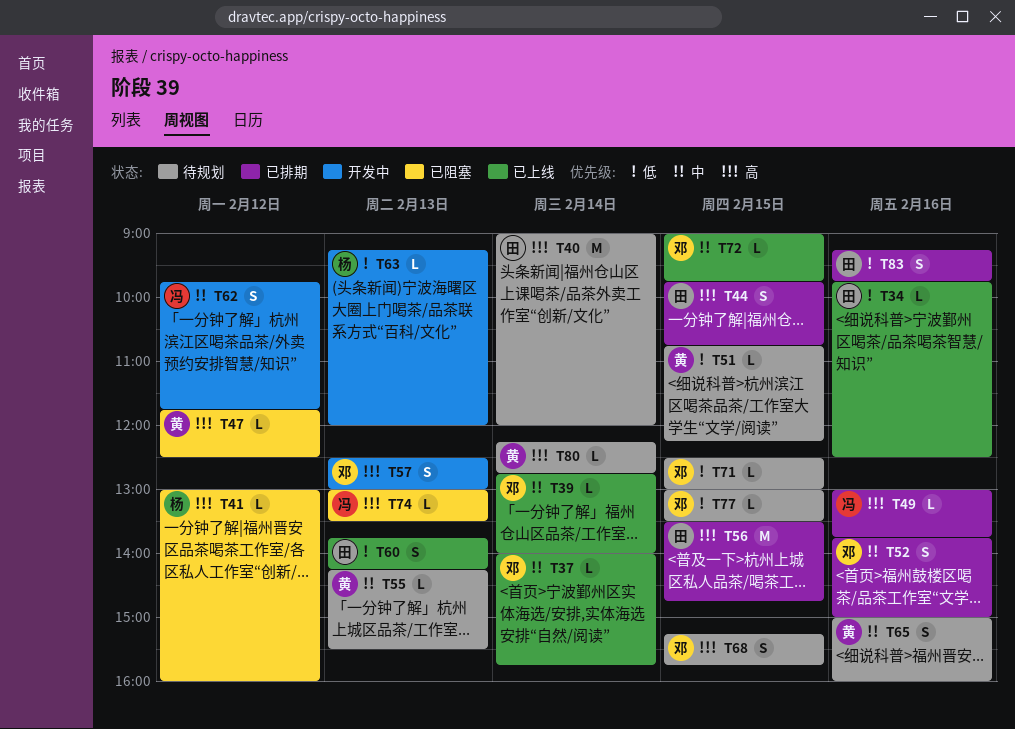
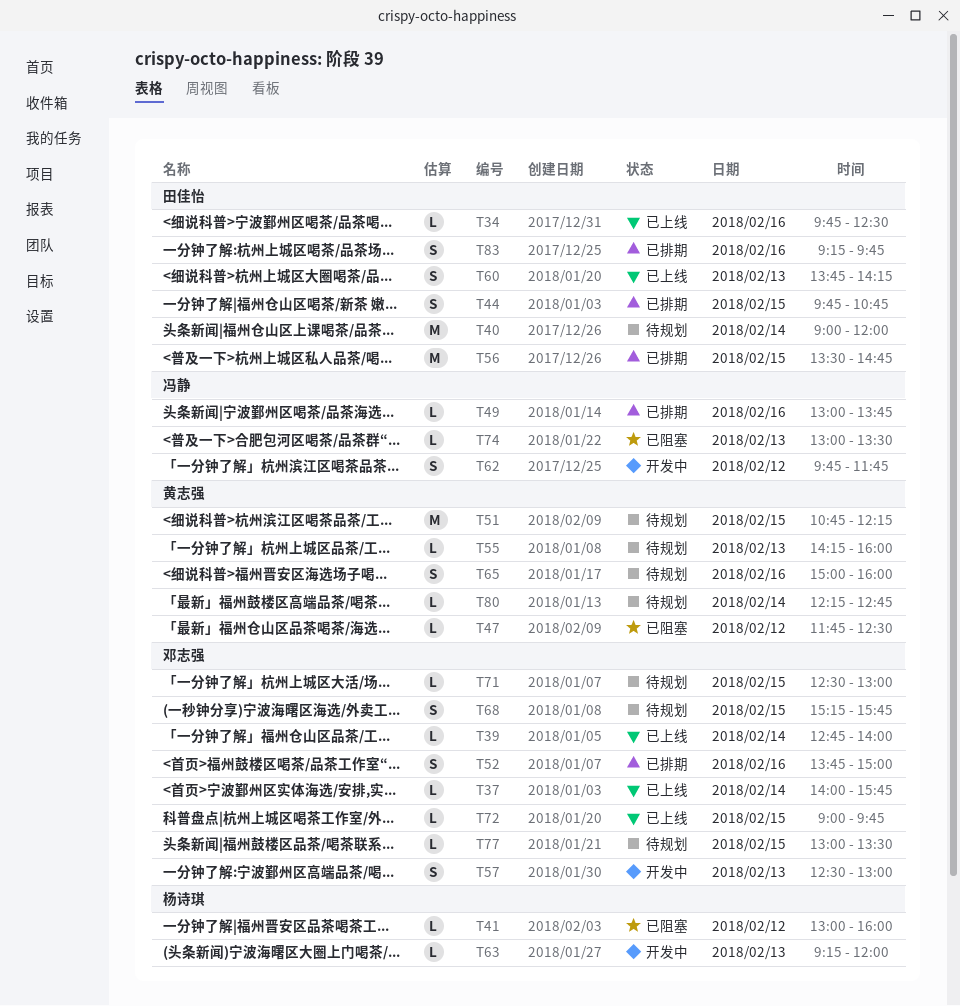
T51, estimate: L -> M
T55, ends: 15:30 -> 16:00

